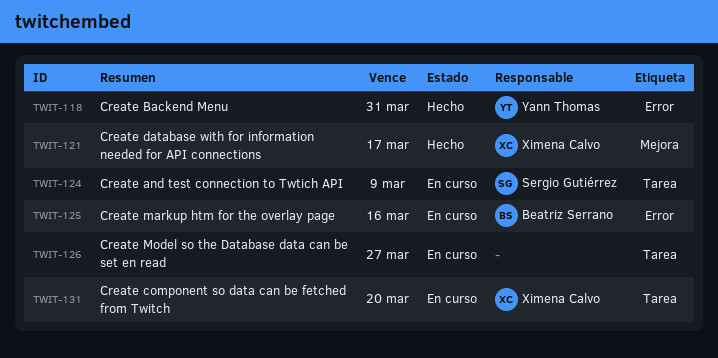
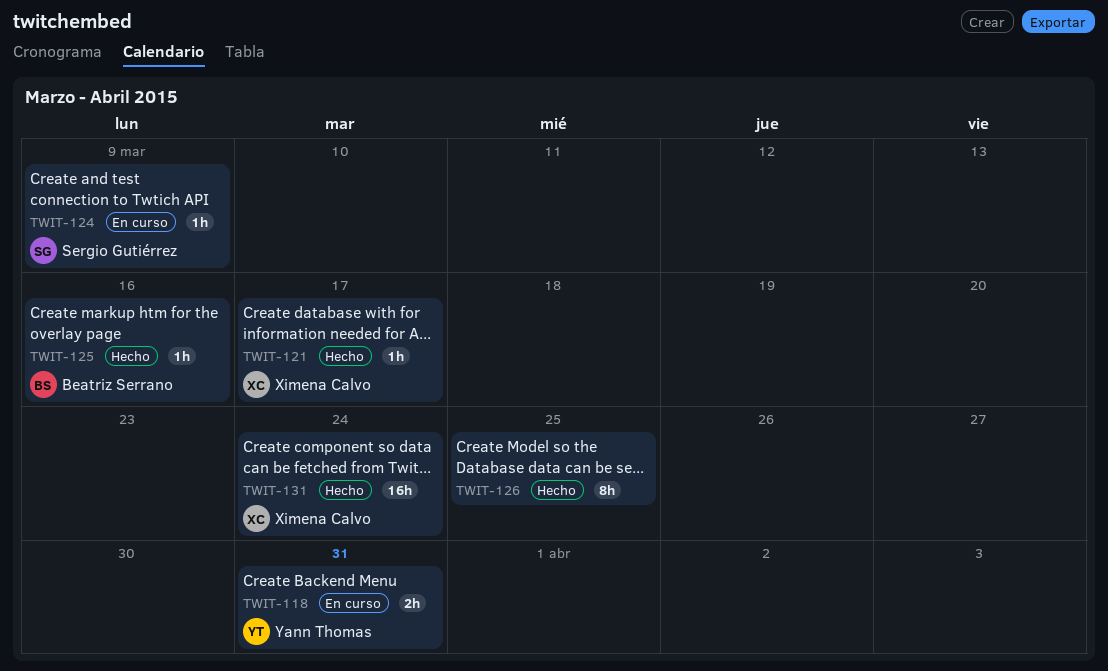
TWIT-118, status: Hecho -> En curso
TWIT-125, status: En curso -> Hecho
TWIT-126, status: En curso -> Hecho
TWIT-126, due: Mar 27 -> Mar 25
TWIT-131, status: En curso -> Hecho
TWIT-131, due: Mar 20 -> Mar 24

